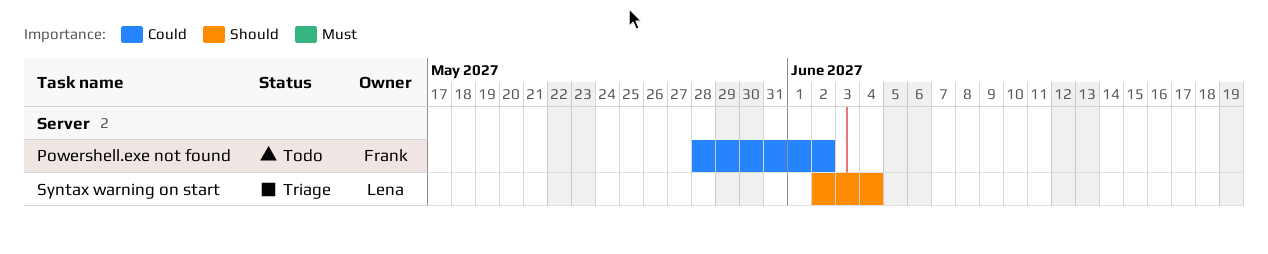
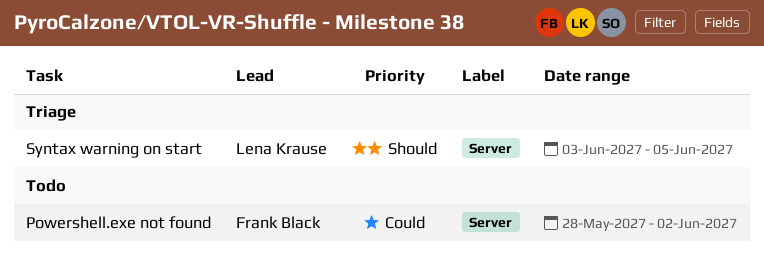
Syntax warning on start, start: Jun 2 -> Jun 3
Syntax warning on start, due: Jun 4 -> Jun 5

